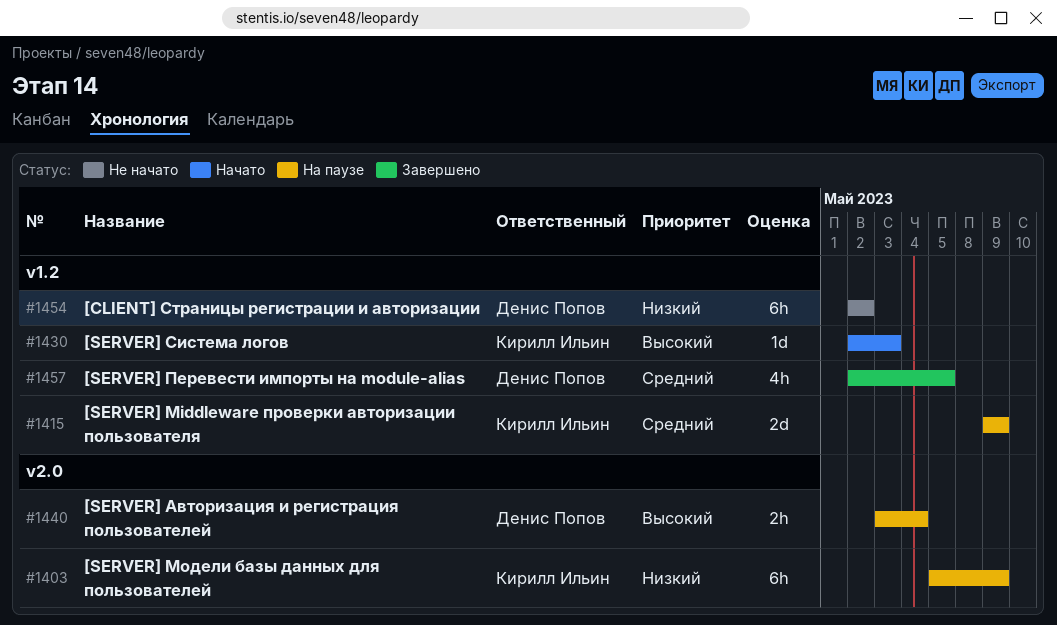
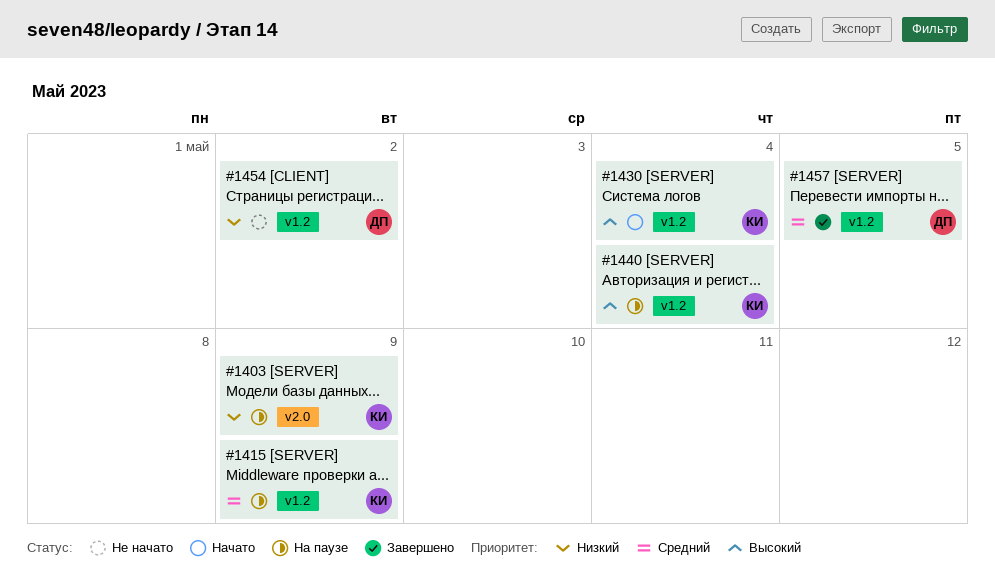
#1430, due: May 3 -> May 4
#1440, owner: Денис Попов -> Кирилл Ильин
#1440, label: v2.0 -> v1.2

